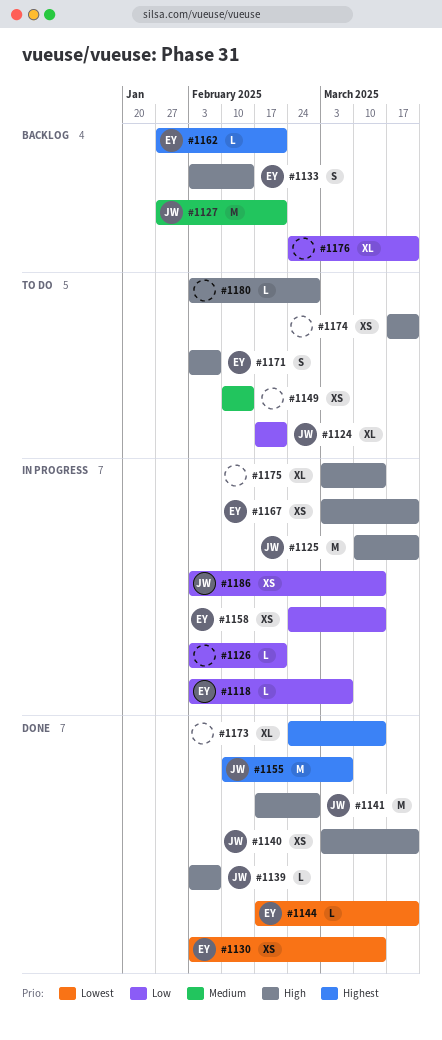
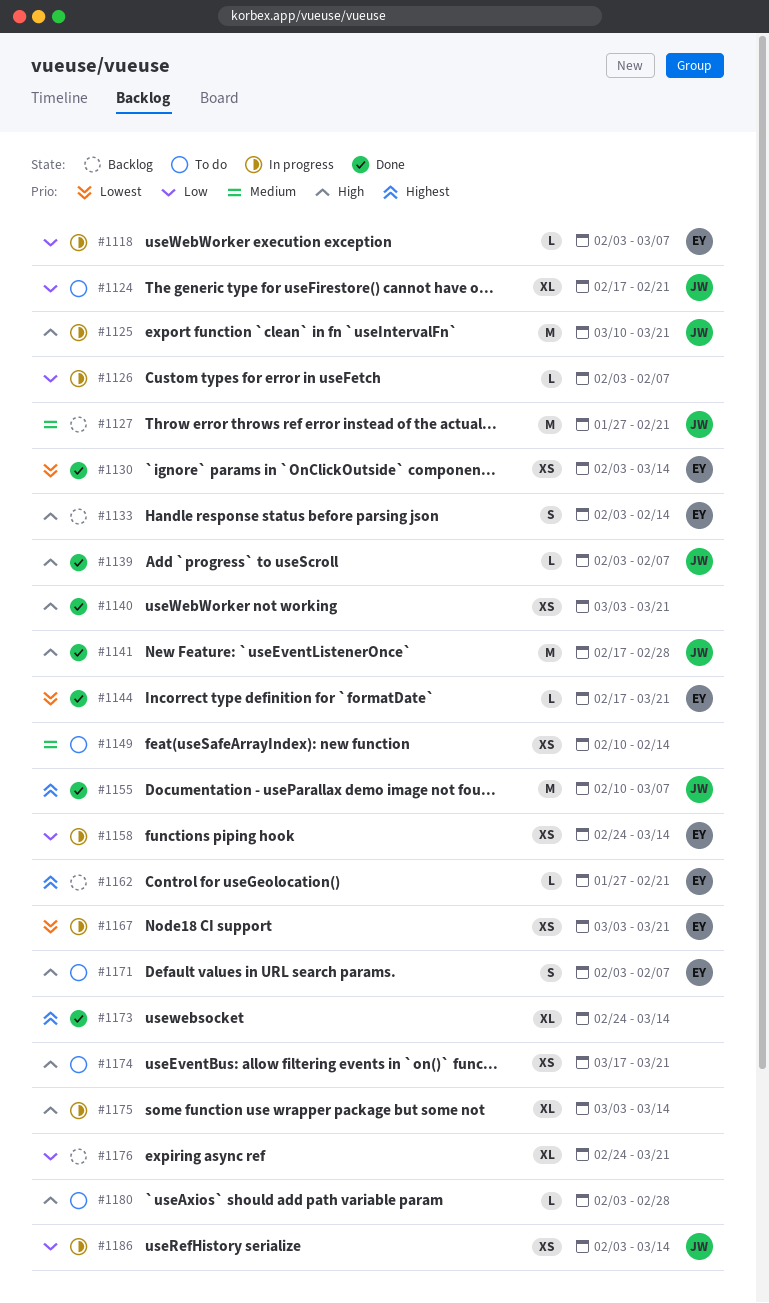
#1126, due: Feb 21 -> Feb 7
#1140, owner: JW -> none
#1167, priority: High -> Lowest

